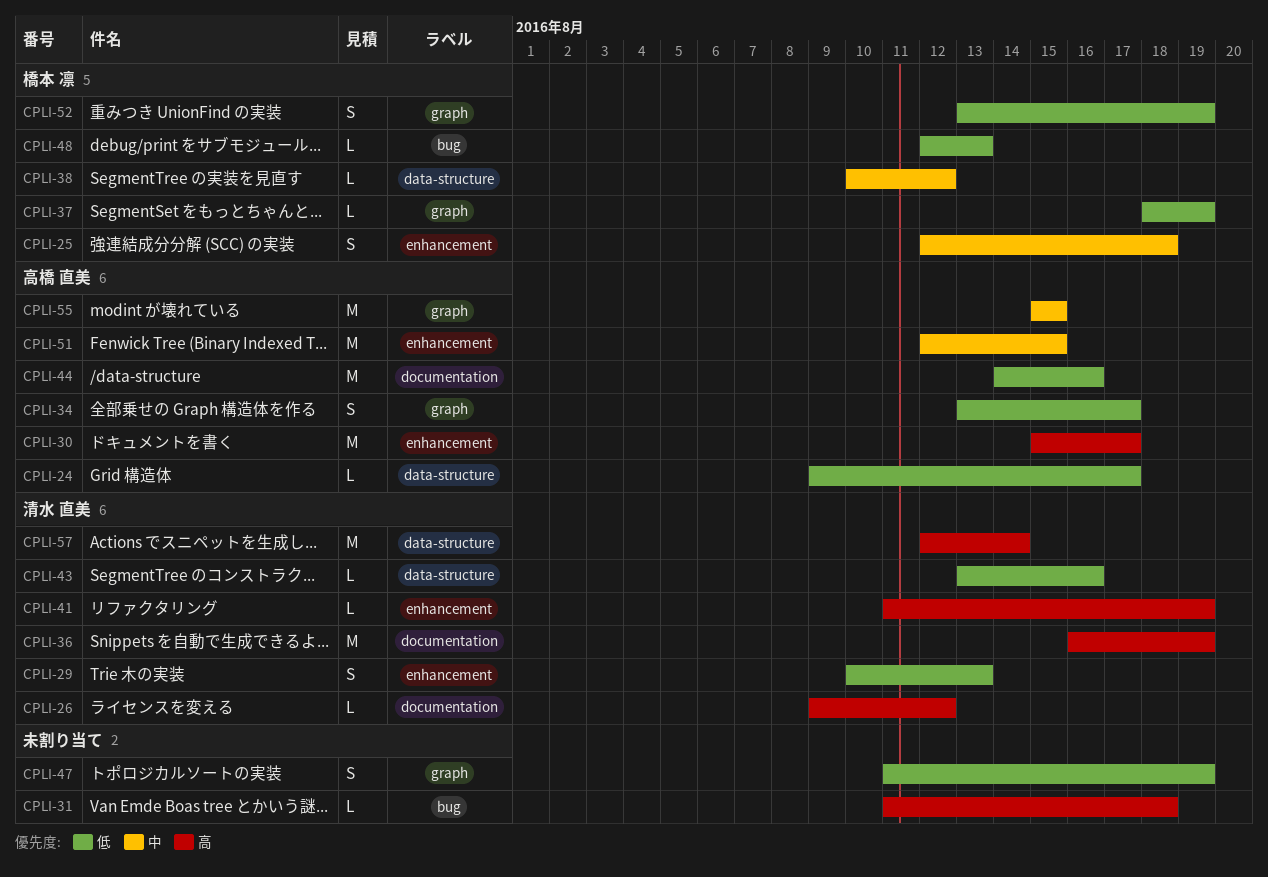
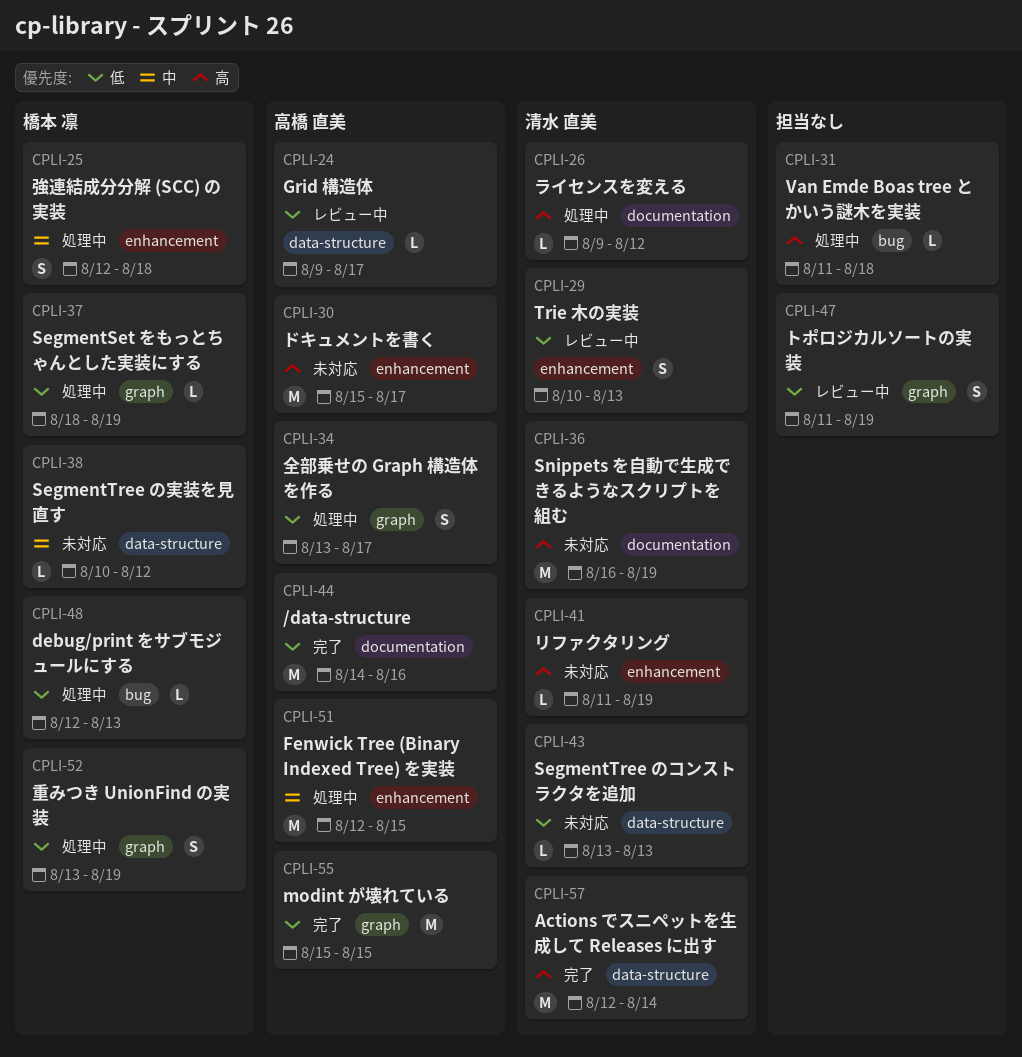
CPLI-43, due: Aug 16 -> Aug 13
CPLI-55, priority: 中 -> 低

